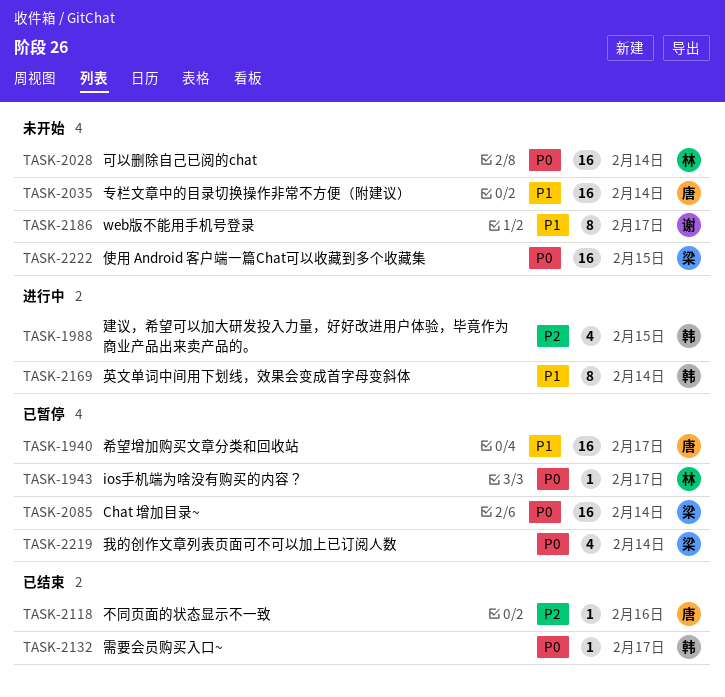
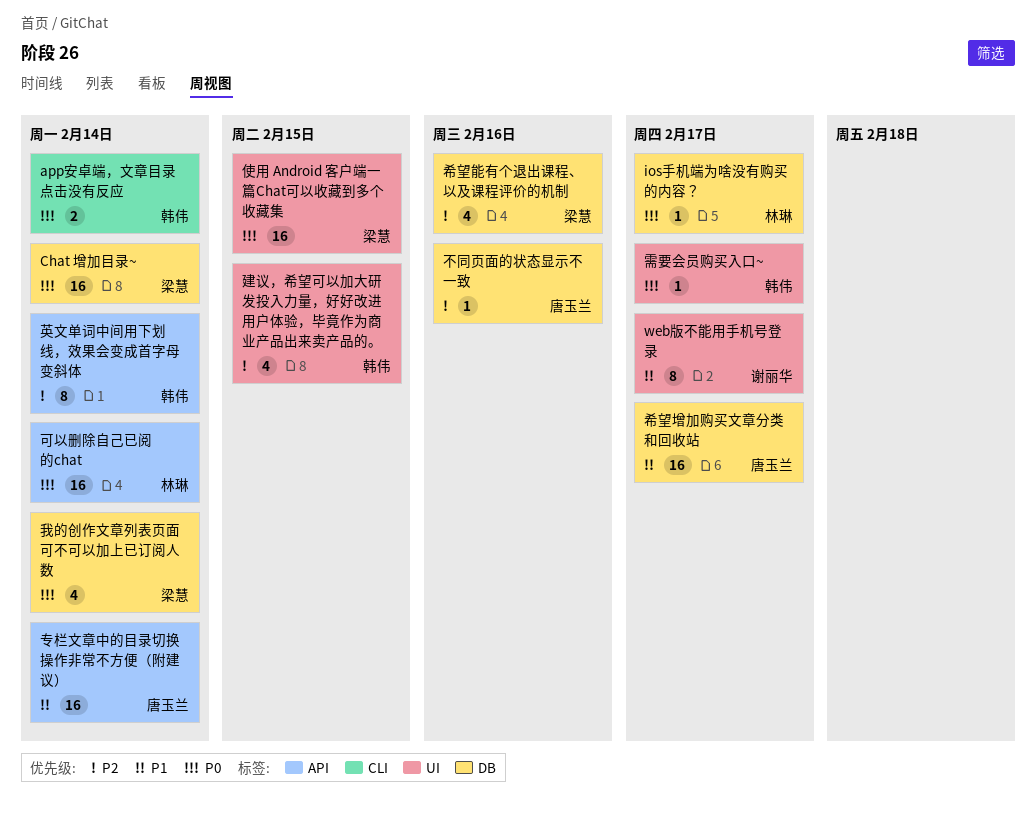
app安卓端，文章目录点击没有反应: none -> present
希望能有个退出课程、以及课程评价的机制: none -> present
英文单词中间用下划线，效果会变成首字母变斜体, priority: P1 -> P2

